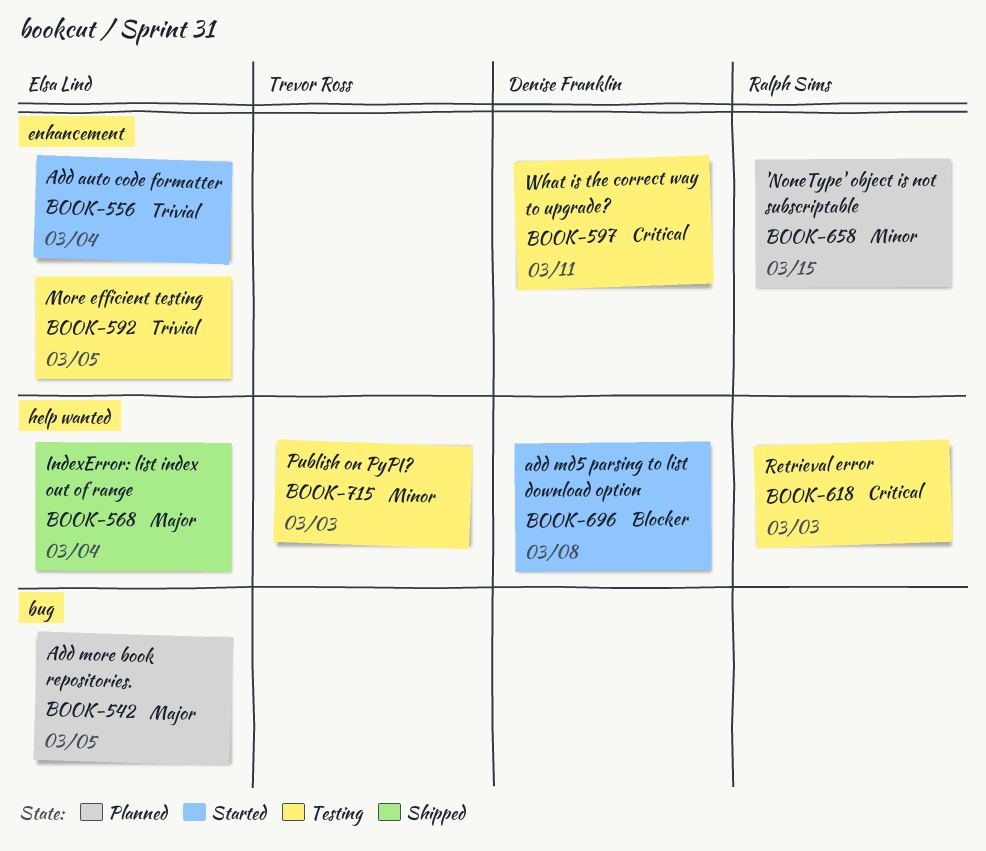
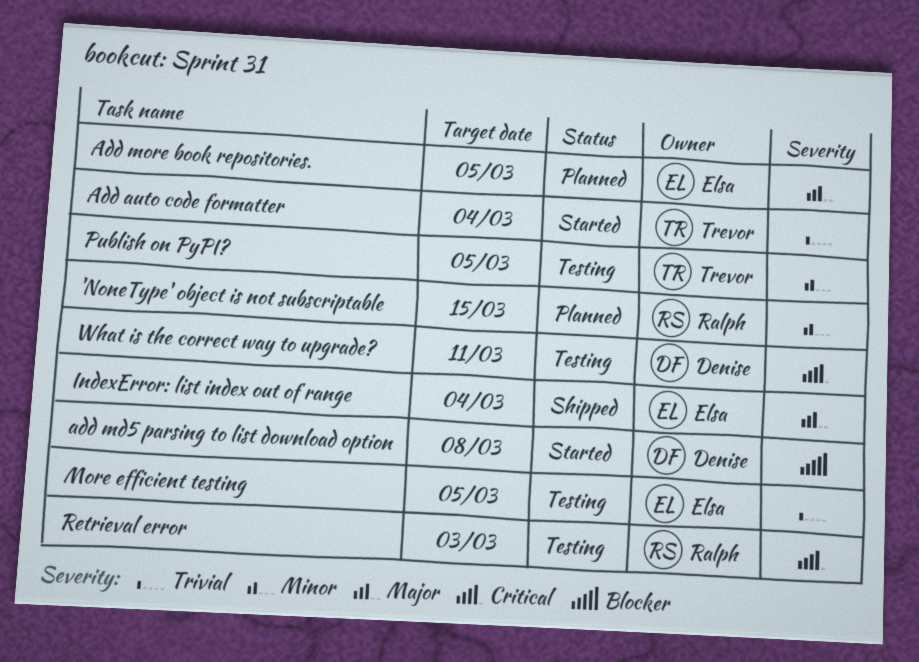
Add auto code formatter, owner: Elsa Lind -> Trevor Ross
Publish on PyPI?, due: Mar 3 -> Mar 5

